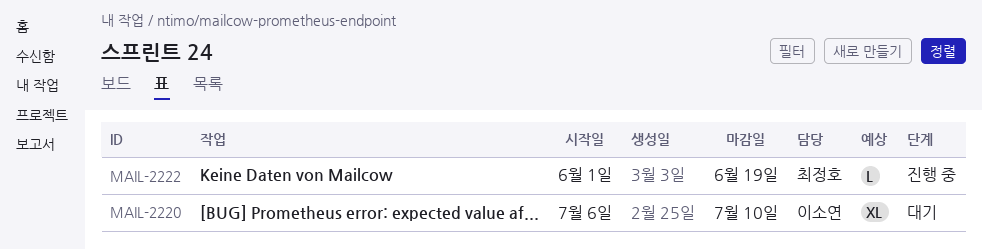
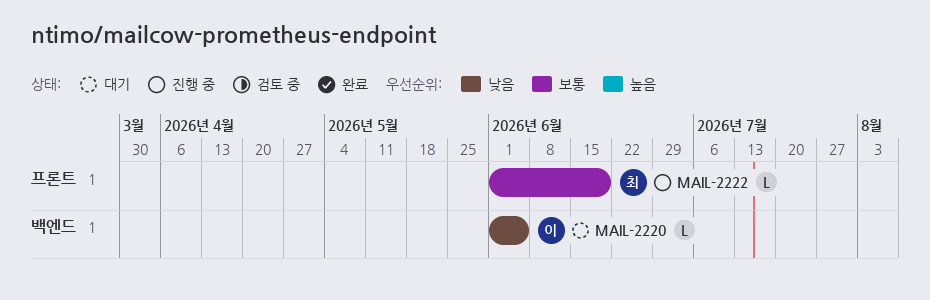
MAIL-2220, estimate: XL -> L
MAIL-2220, start: Jul 6 -> Jun 1
MAIL-2220, due: Jul 10 -> Jun 5

